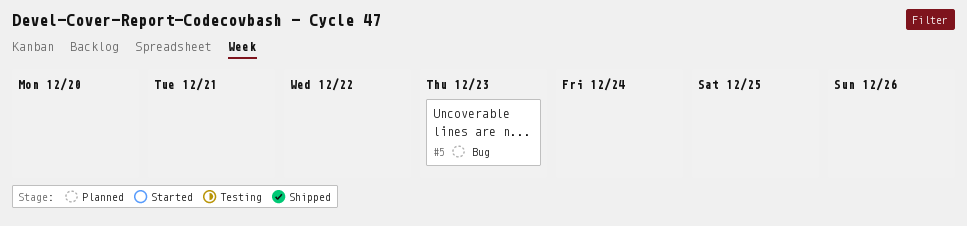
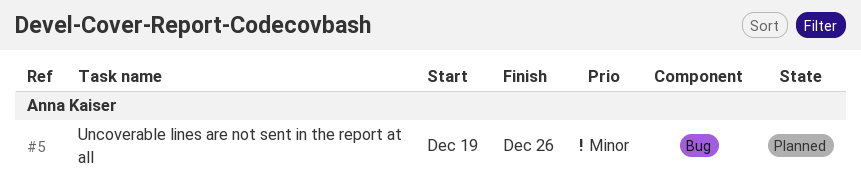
#5, due: Dec 23 -> Dec 26

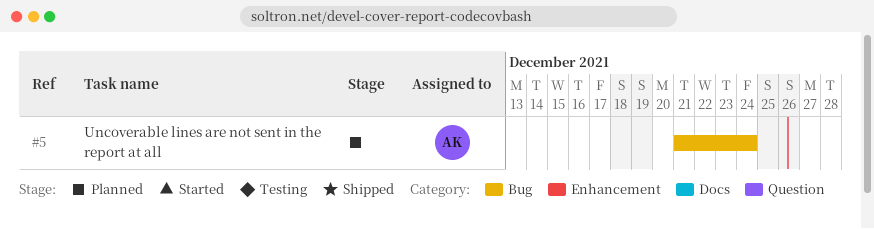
#5, start: Dec 19 -> Dec 21
#5, due: Dec 26 -> Dec 24

